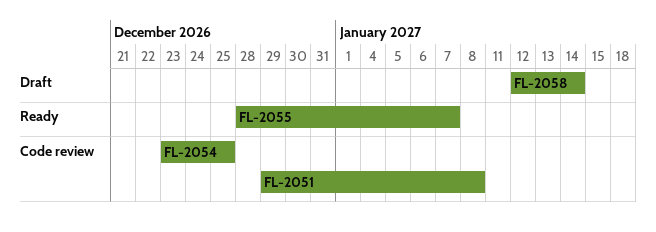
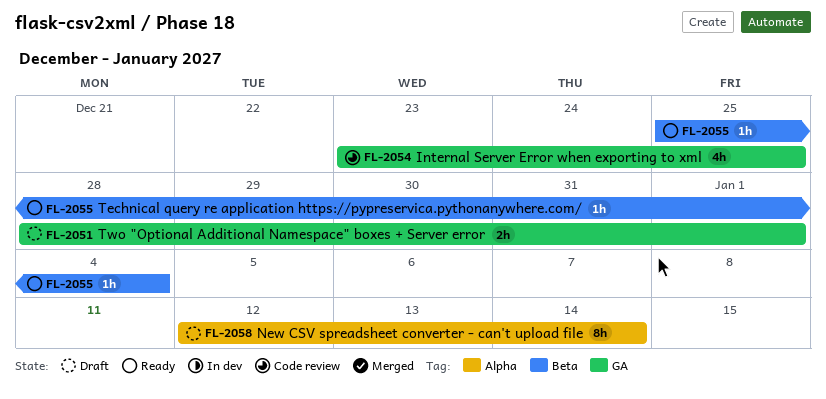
FL-2051, status: Code review -> Draft
FL-2051, start: Dec 29 -> Dec 28
FL-2051, due: Jan 8 -> Jan 1
FL-2055, start: Dec 28 -> Dec 25
FL-2055, due: Jan 7 -> Jan 4

